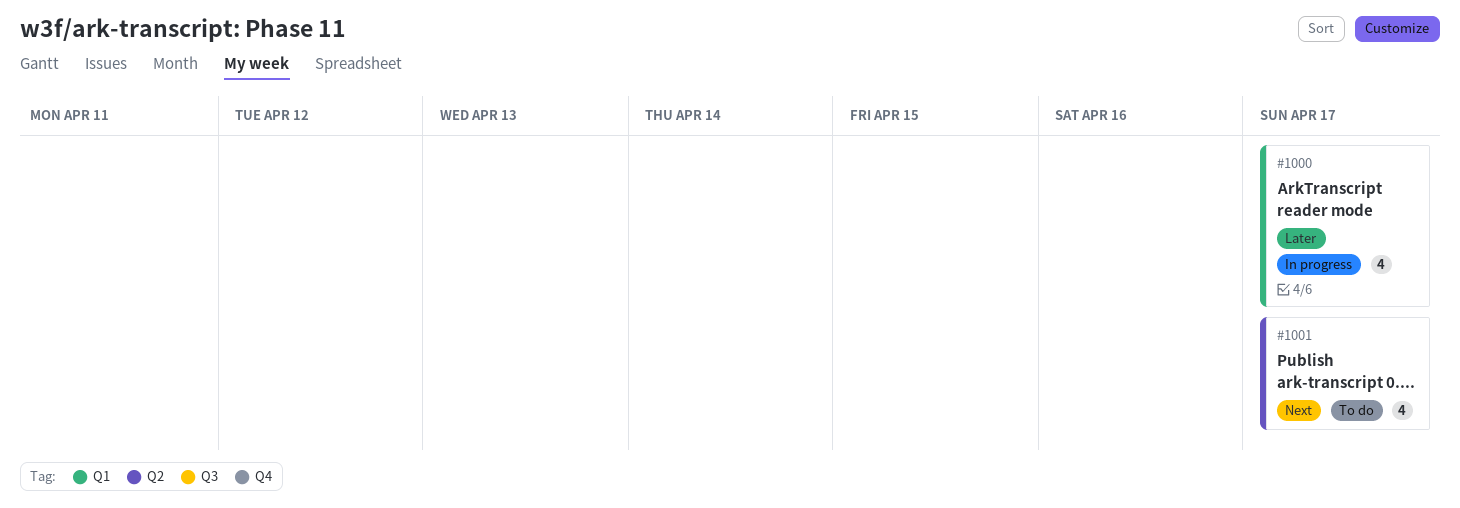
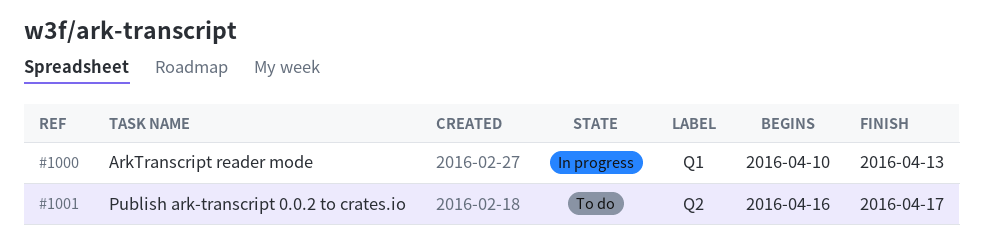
#1000, due: Apr 17 -> Apr 13

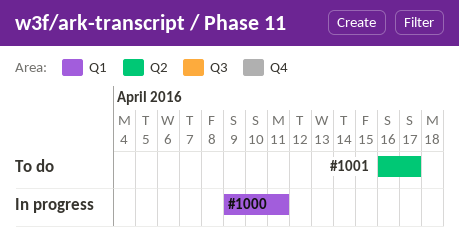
#1000, start: Apr 10 -> Apr 9
#1000, due: Apr 13 -> Apr 11

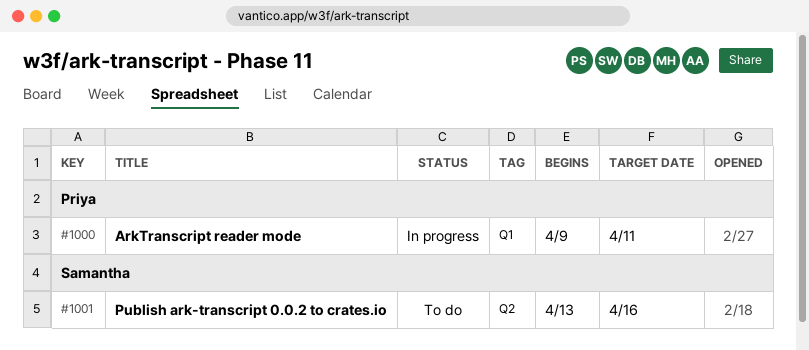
#1001, start: Apr 16 -> Apr 13
#1001, due: Apr 17 -> Apr 16

